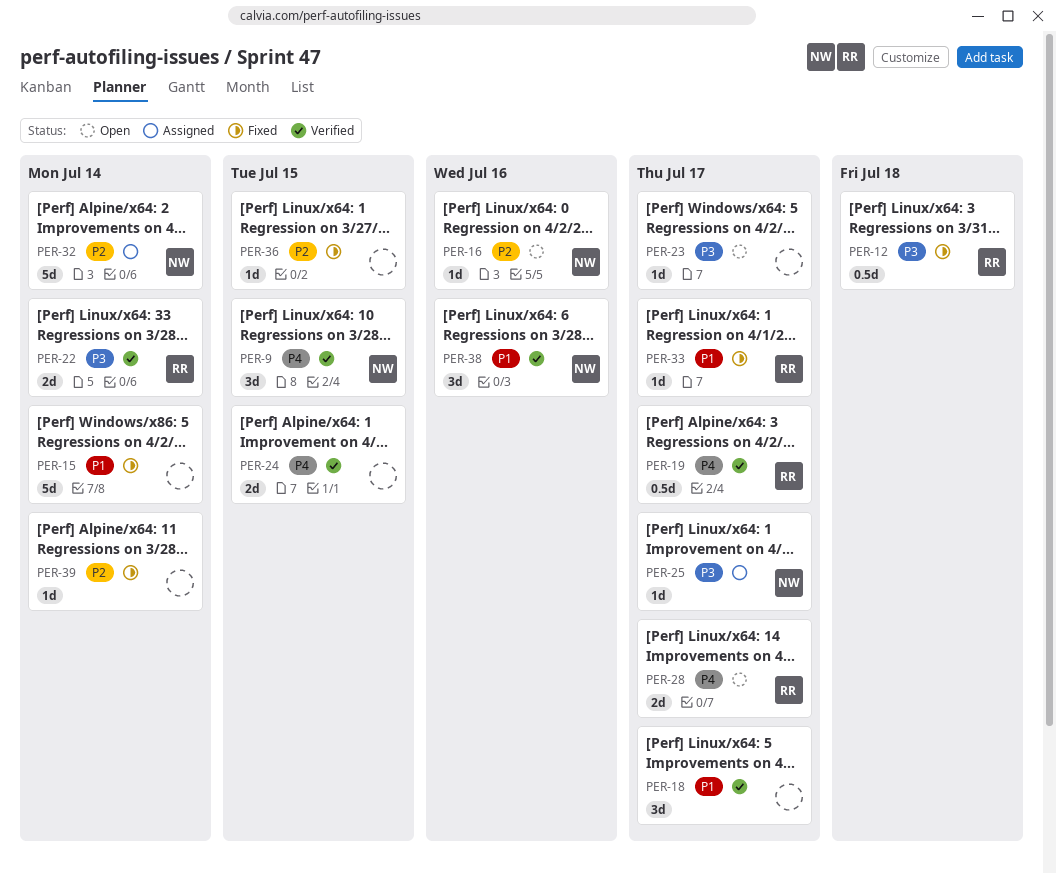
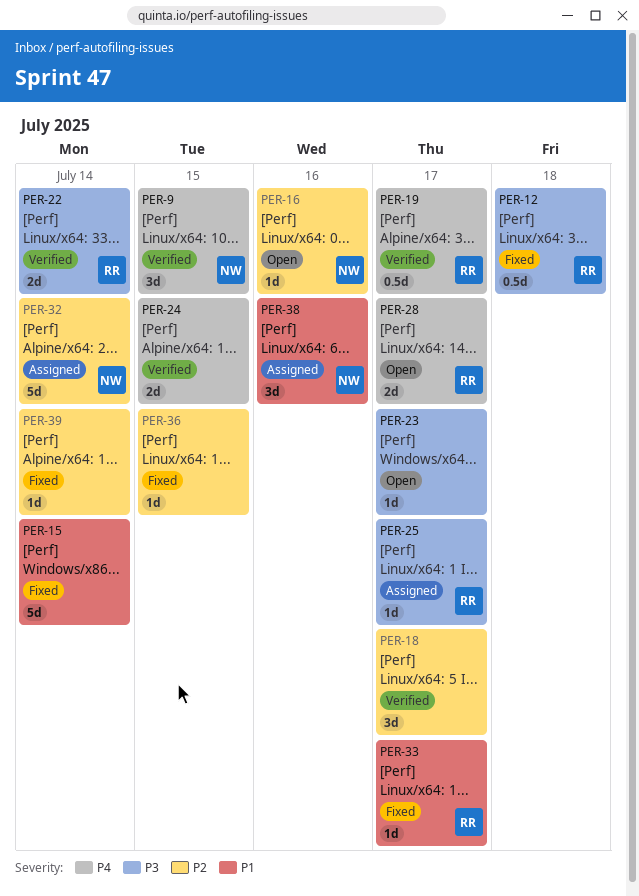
PER-18, priority: P1 -> P2
PER-25, owner: NW -> RR
PER-38, status: Verified -> Assigned

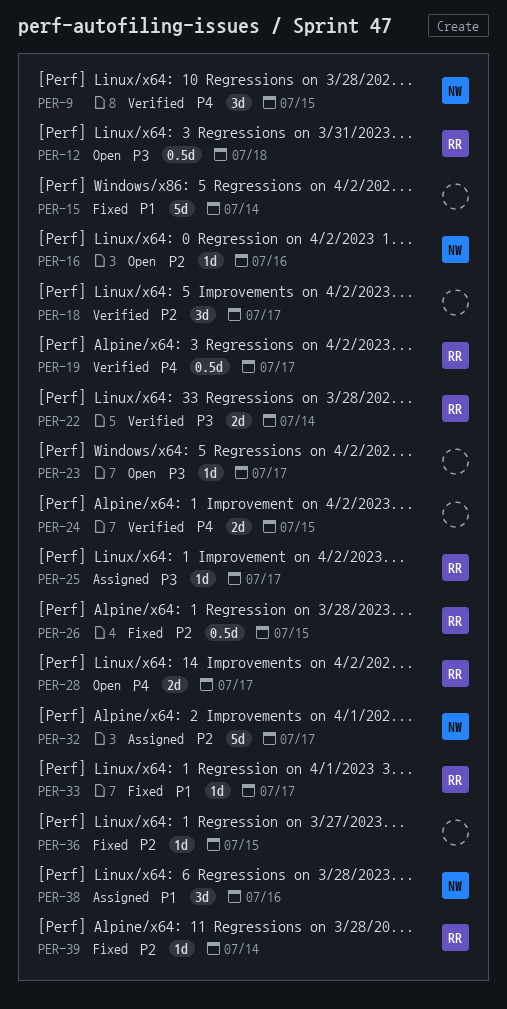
PER-12, status: Fixed -> Open
PER-26: none -> present
PER-32, due: Jul 14 -> Jul 17
PER-39, owner: none -> RR

